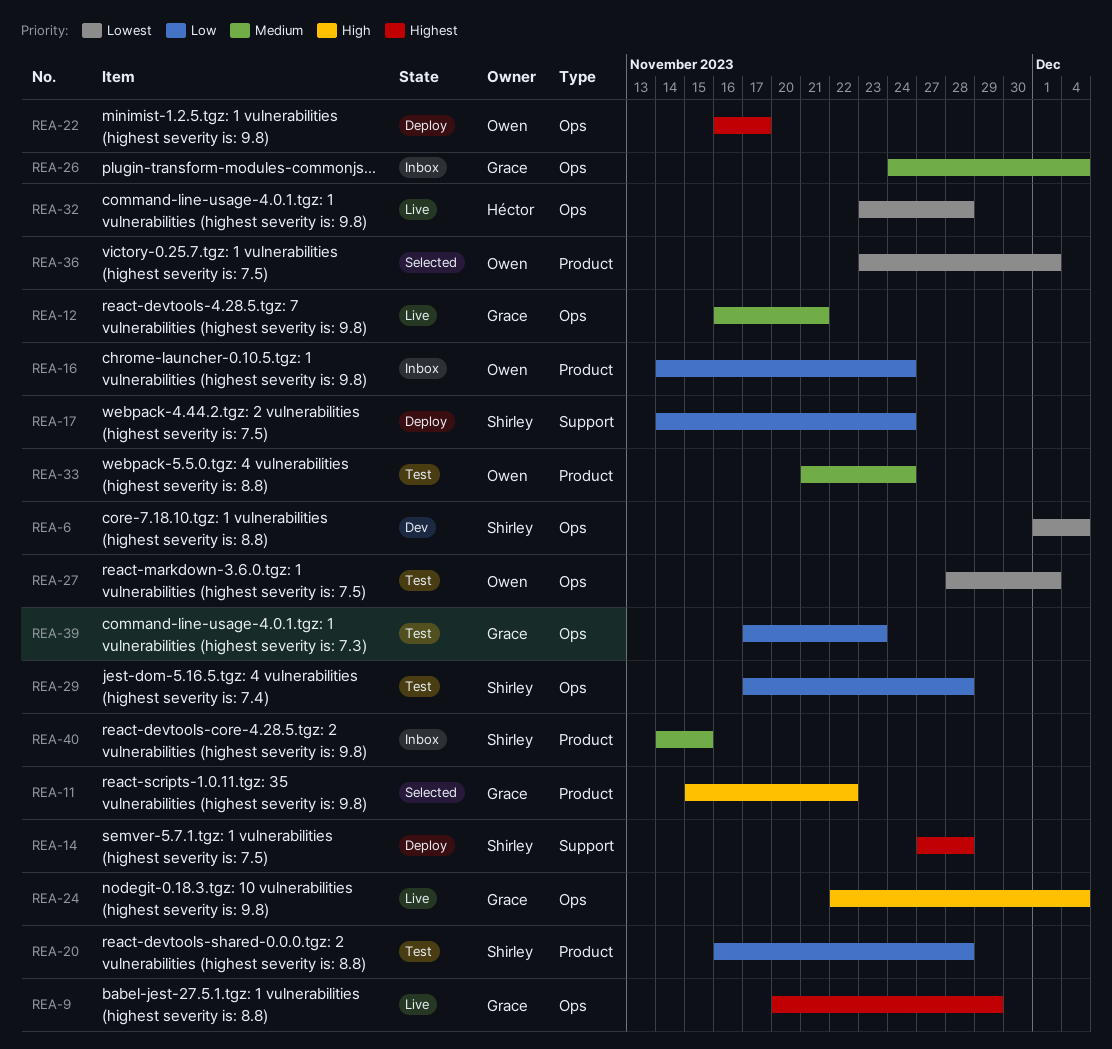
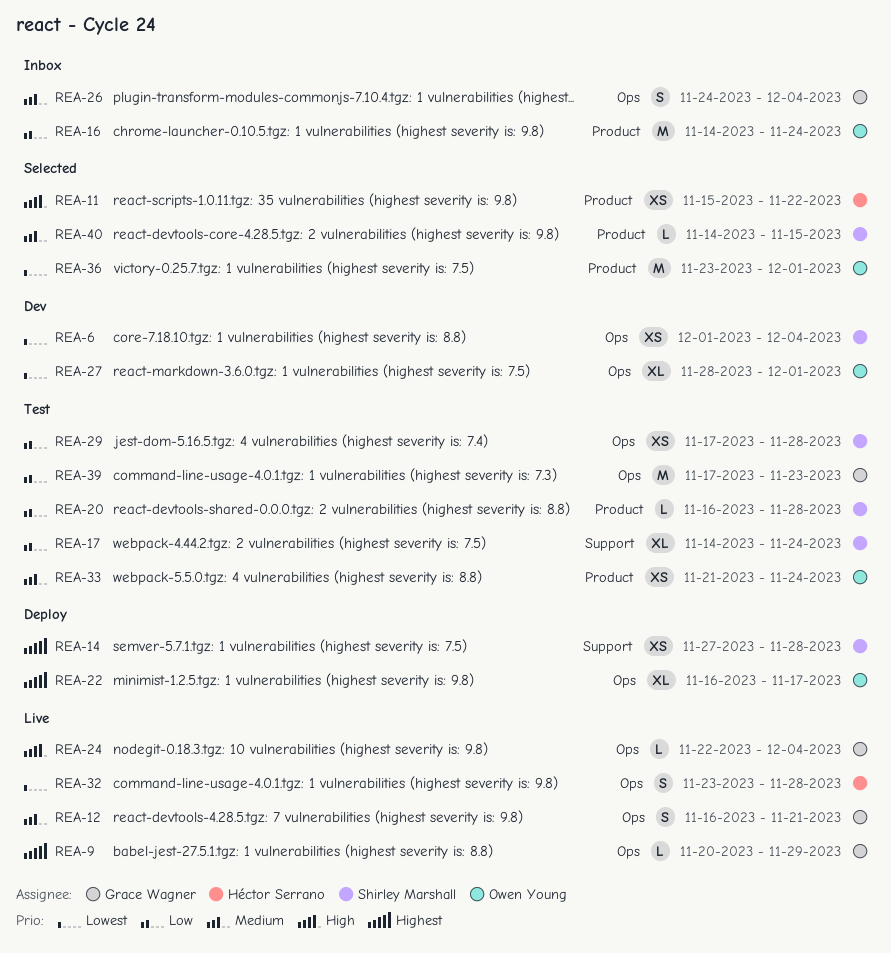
REA-11, owner: Grace Wagner -> Héctor Serrano
REA-17, status: Deploy -> Test
REA-27, status: Test -> Dev
REA-40, status: Inbox -> Selected

